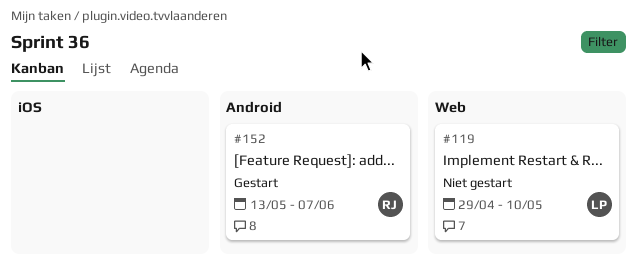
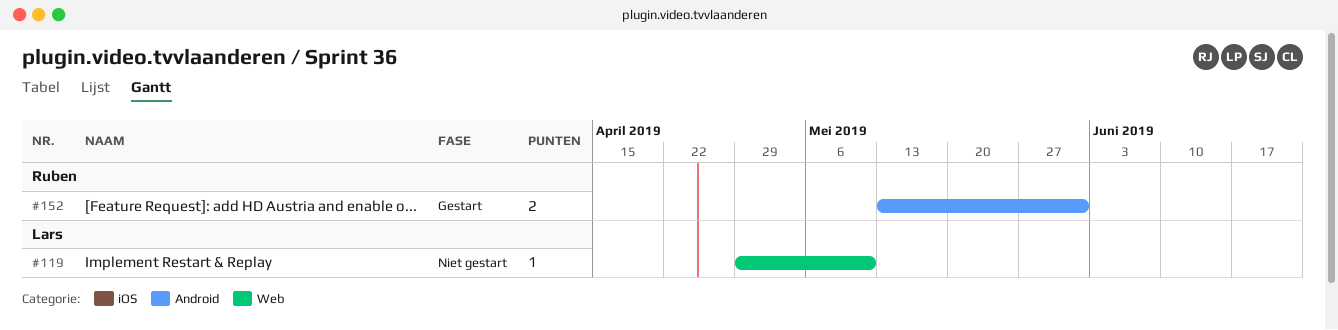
#152, due: Jun 7 -> May 31

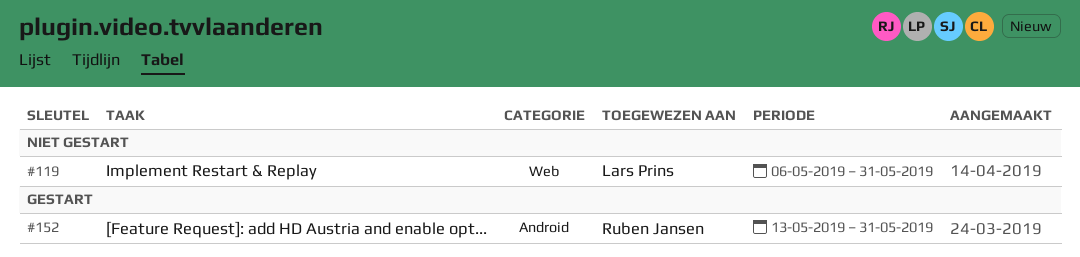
#119, start: Apr 29 -> May 6
#119, due: May 10 -> May 31

